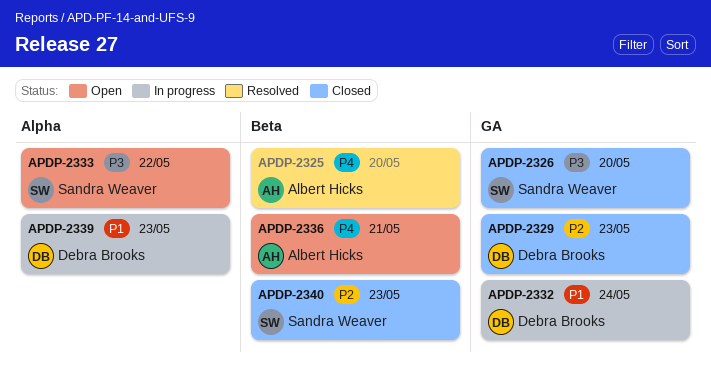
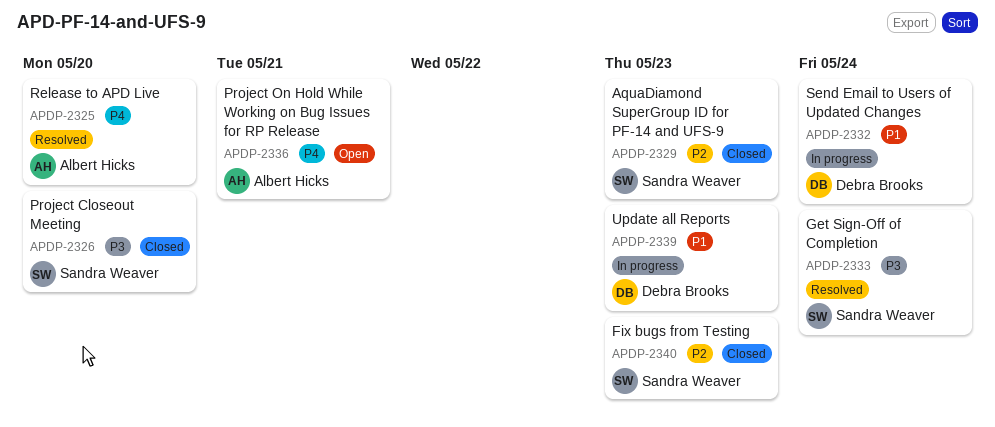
APDP-2329, owner: Debra Brooks -> Sandra Weaver
APDP-2333, status: Open -> Resolved
APDP-2333, due: May 22 -> May 24

